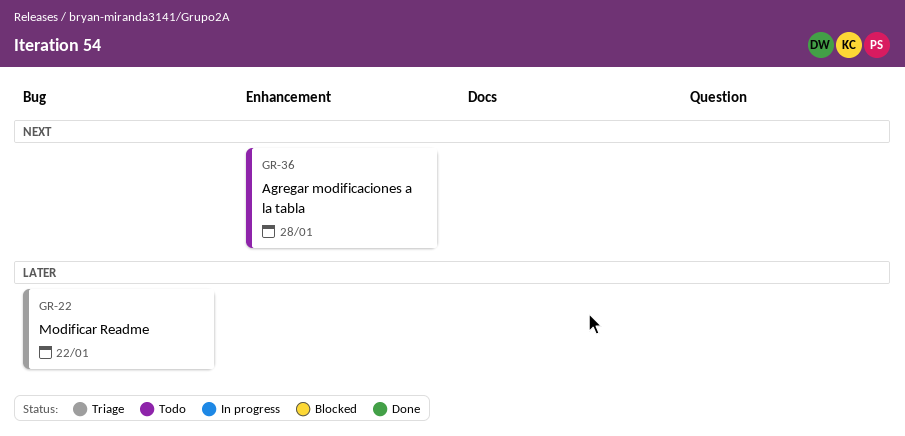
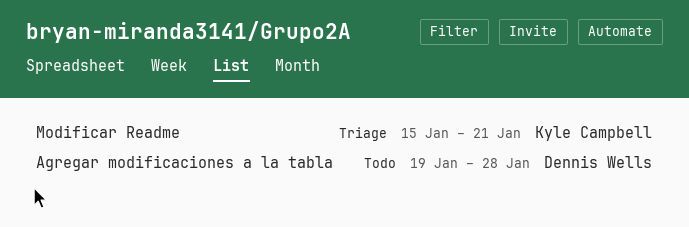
Modificar Readme, due: Jan 22 -> Jan 21

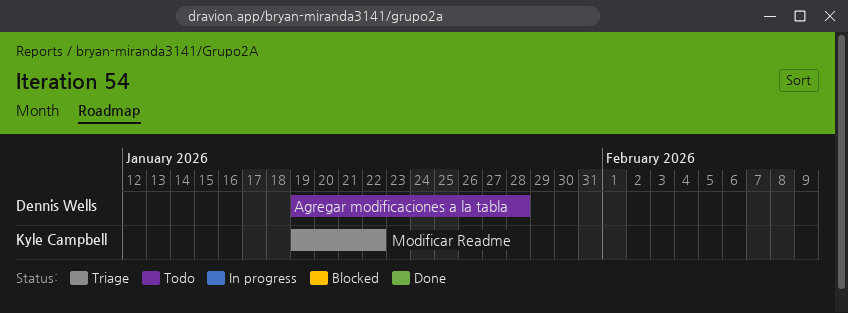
Modificar Readme, start: Jan 15 -> Jan 19
Modificar Readme, due: Jan 21 -> Jan 22

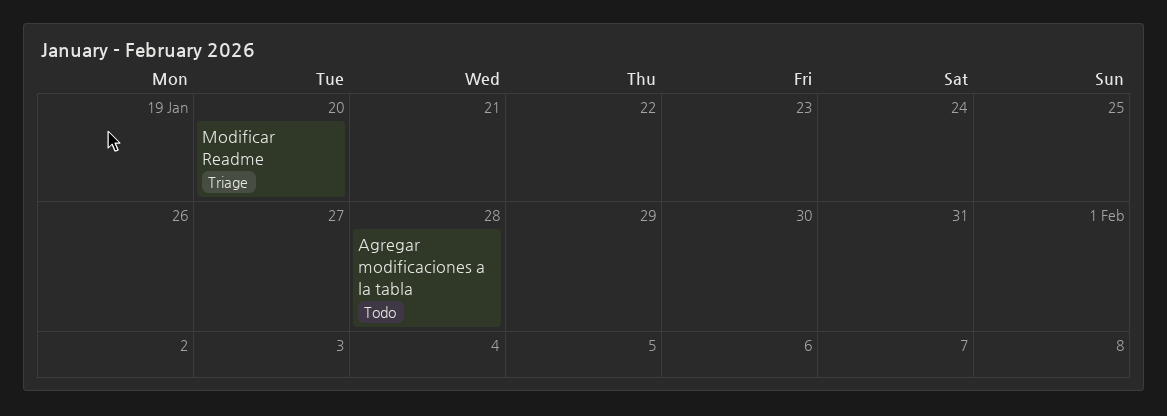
Modificar Readme, due: Jan 22 -> Jan 20

